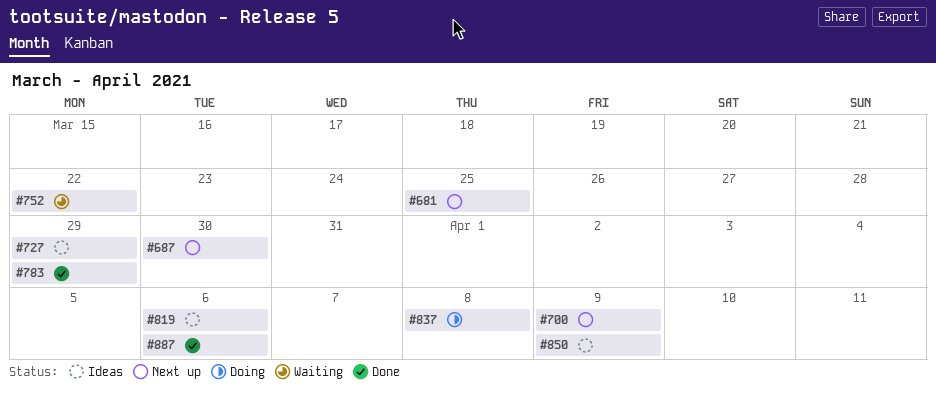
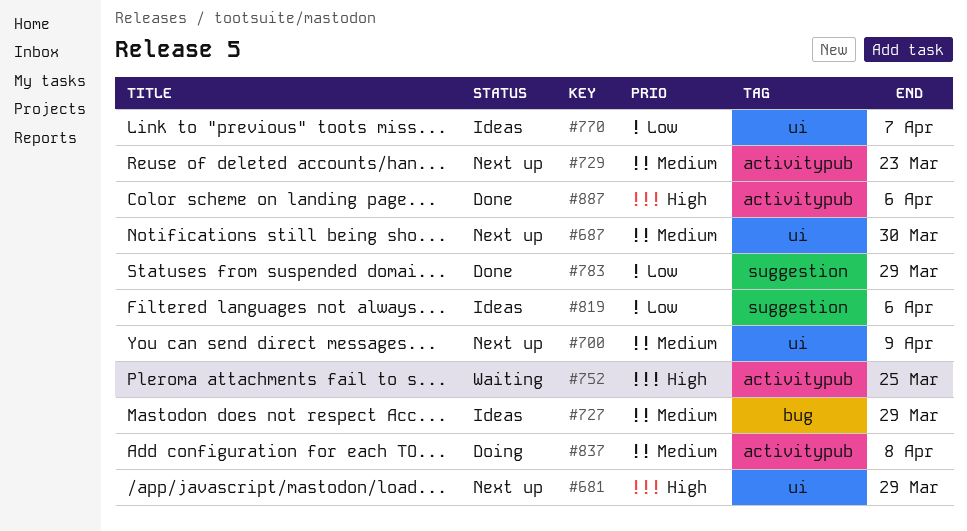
#681, due: Mar 25 -> Mar 29
#729: none -> present
#752, due: Mar 22 -> Mar 25
#770: none -> present
#850: present -> none

